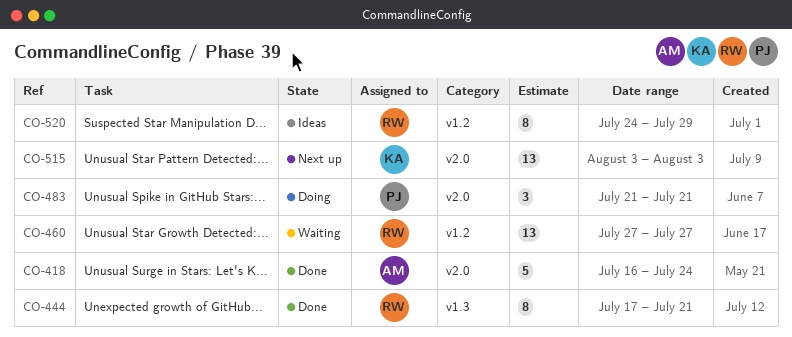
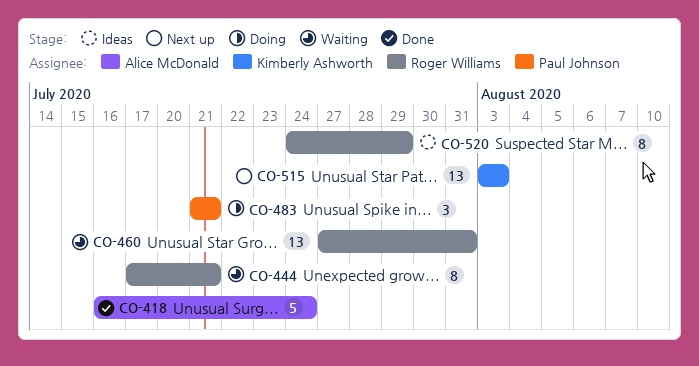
CO-444, status: Done -> Waiting
CO-460, due: Jul 27 -> Jul 31

